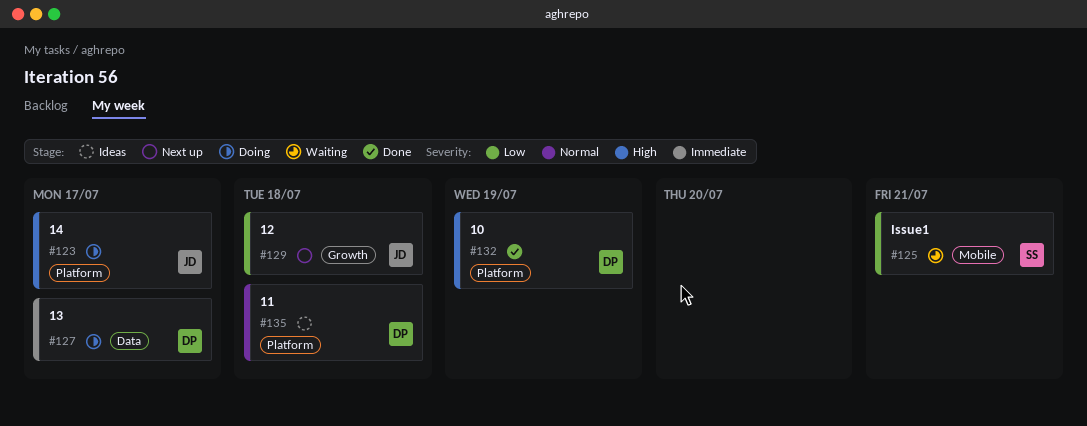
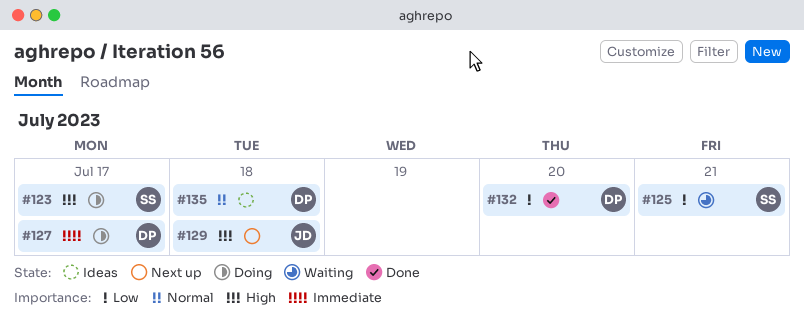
#123, owner: JD -> SS
#129, priority: Low -> High
#132, priority: High -> Low
#132, due: Jul 19 -> Jul 20

